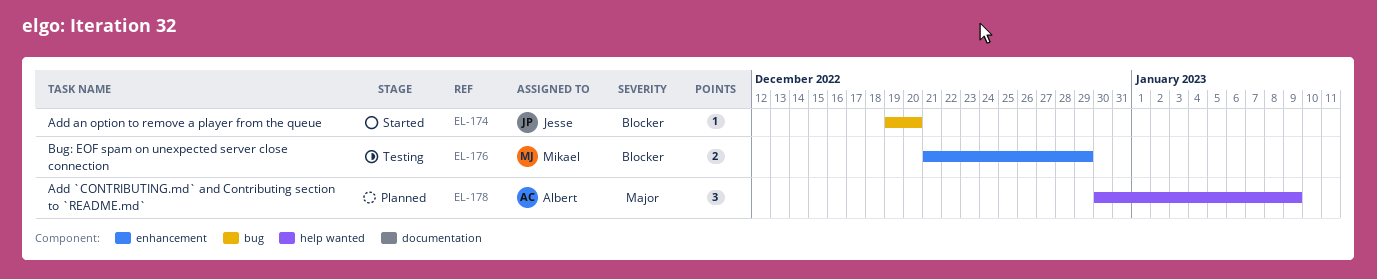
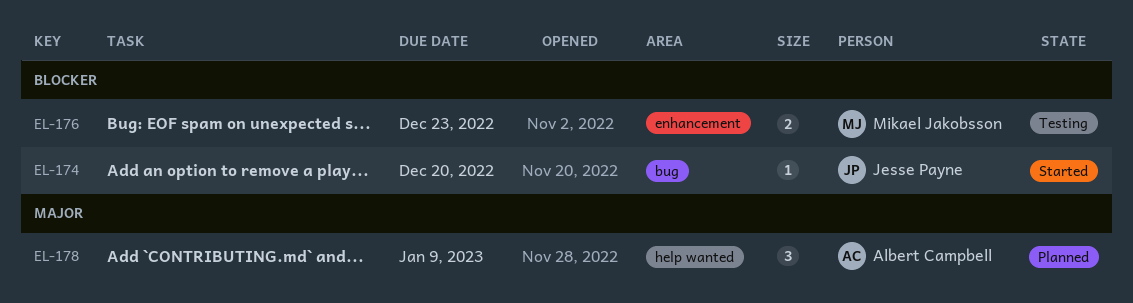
EL-176, due: Dec 29 -> Dec 23

